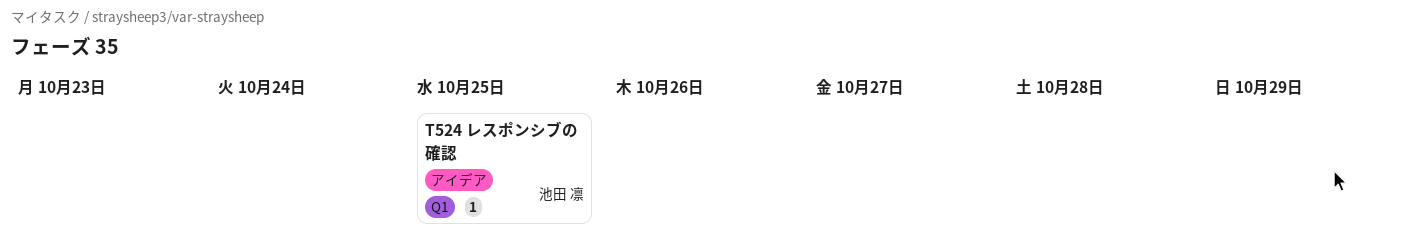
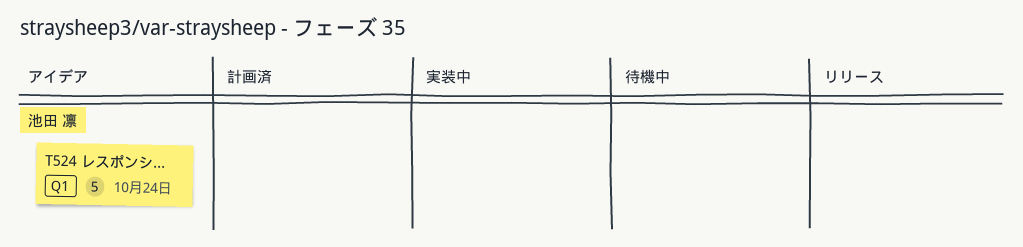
T524, estimate: 1 -> 5
T524, due: Oct 25 -> Oct 24

